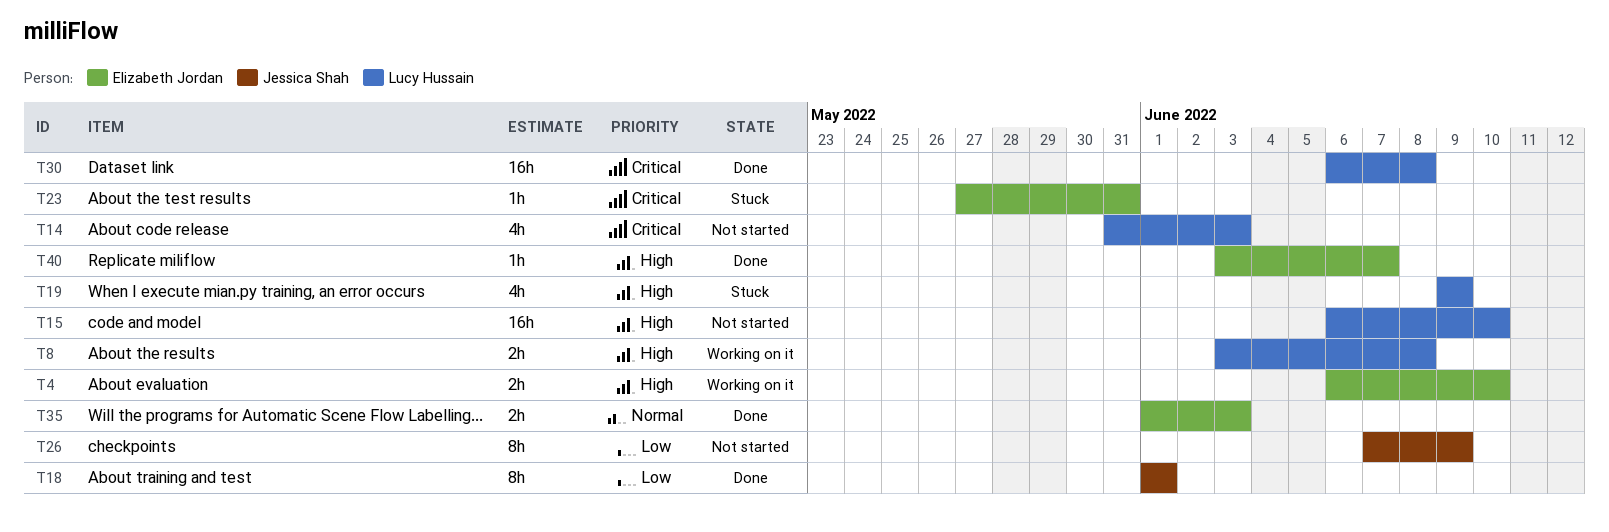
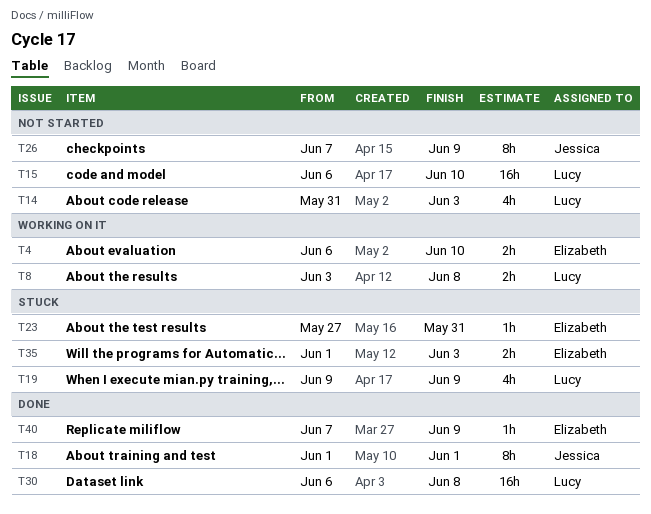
T35, status: Done -> Stuck
T40, start: Jun 3 -> Jun 7
T40, due: Jun 7 -> Jun 9

